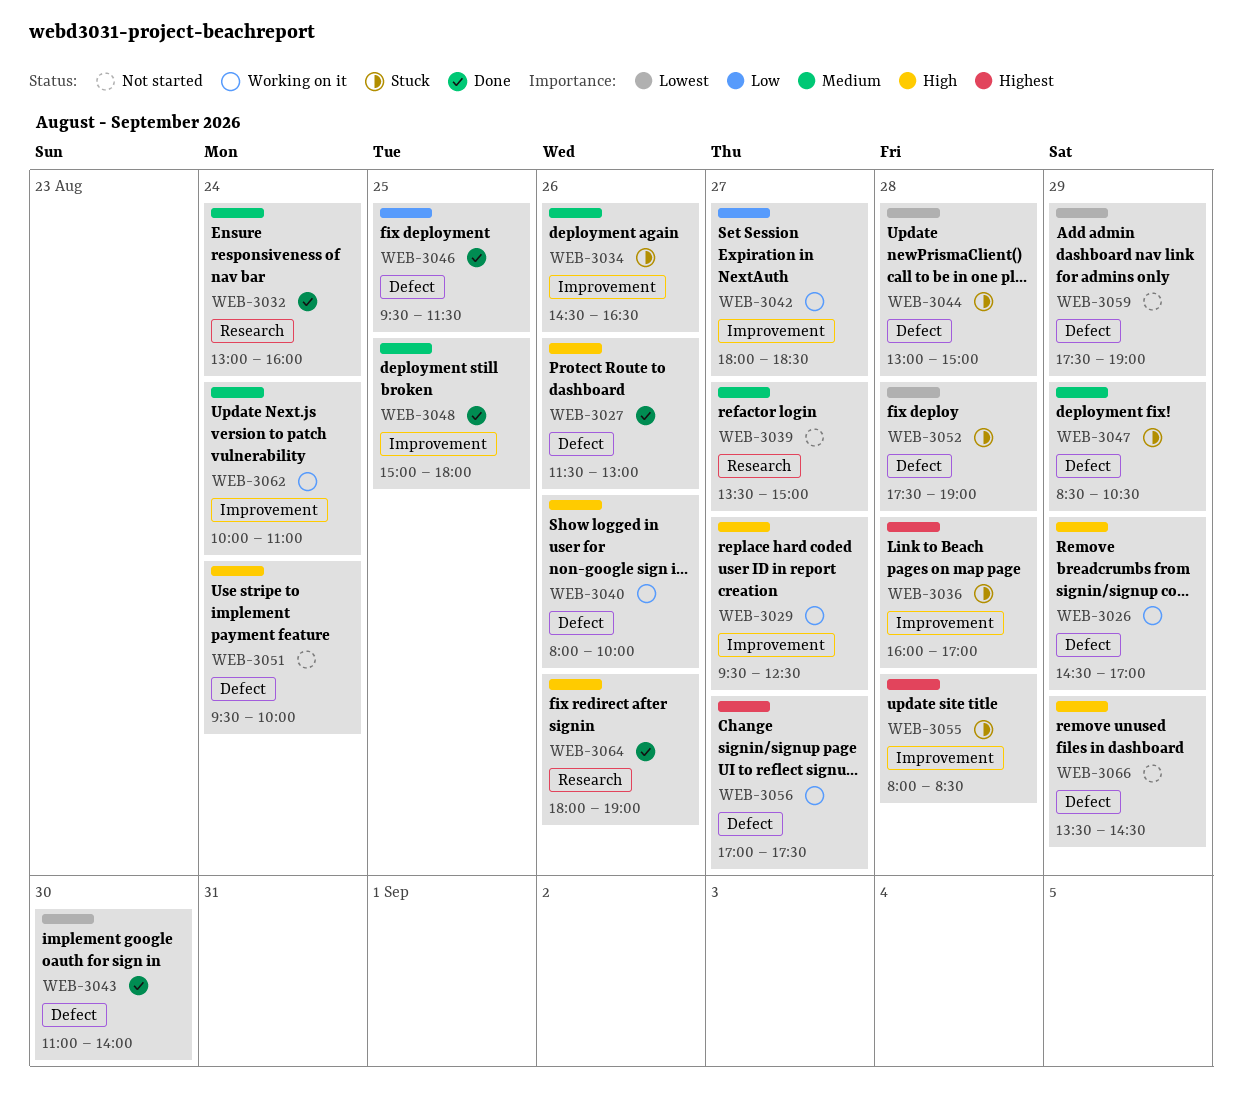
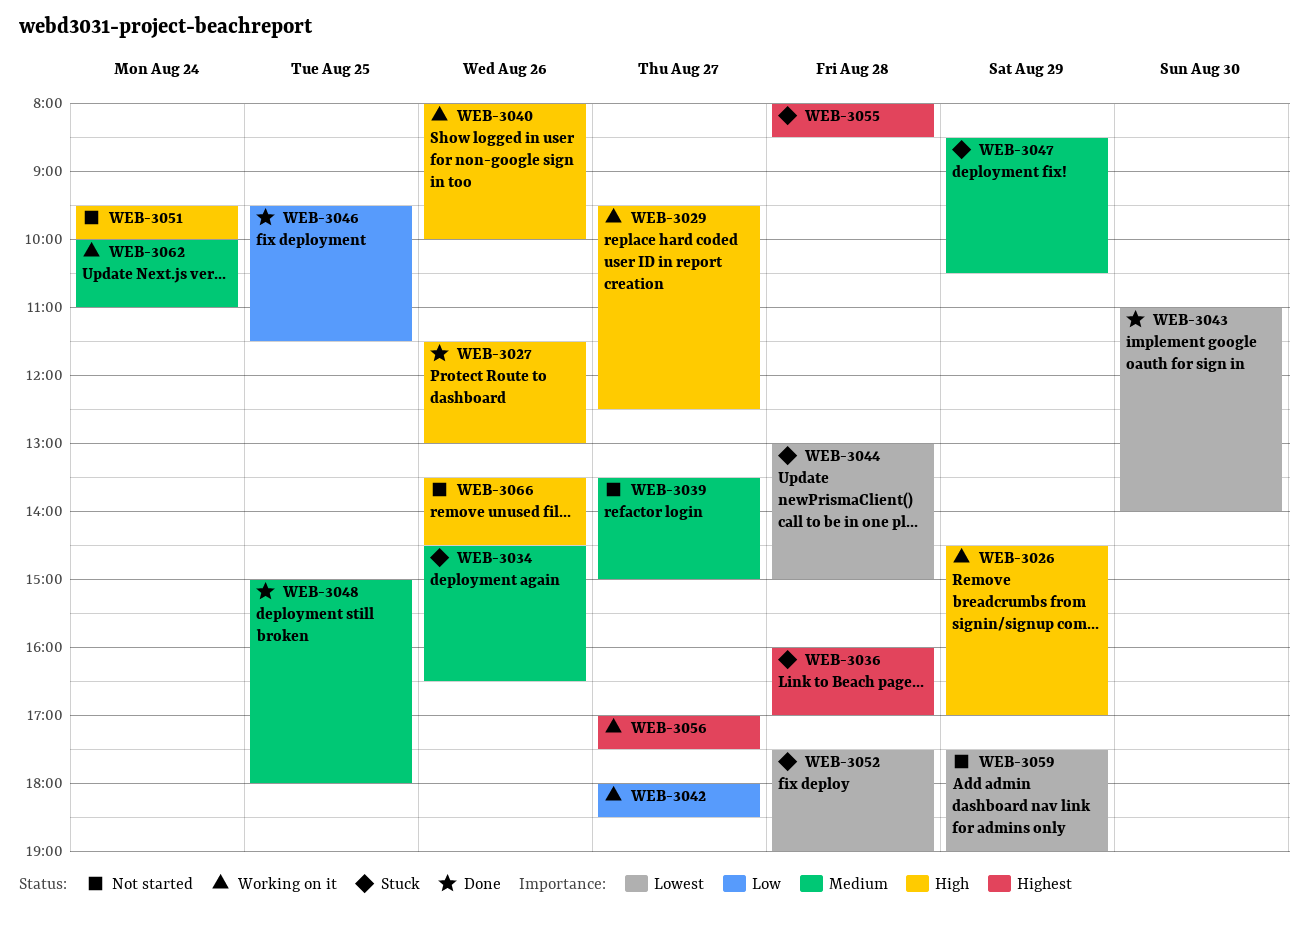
WEB-3032: present -> none
WEB-3064: present -> none
WEB-3066, day: Aug 29 -> Aug 26

